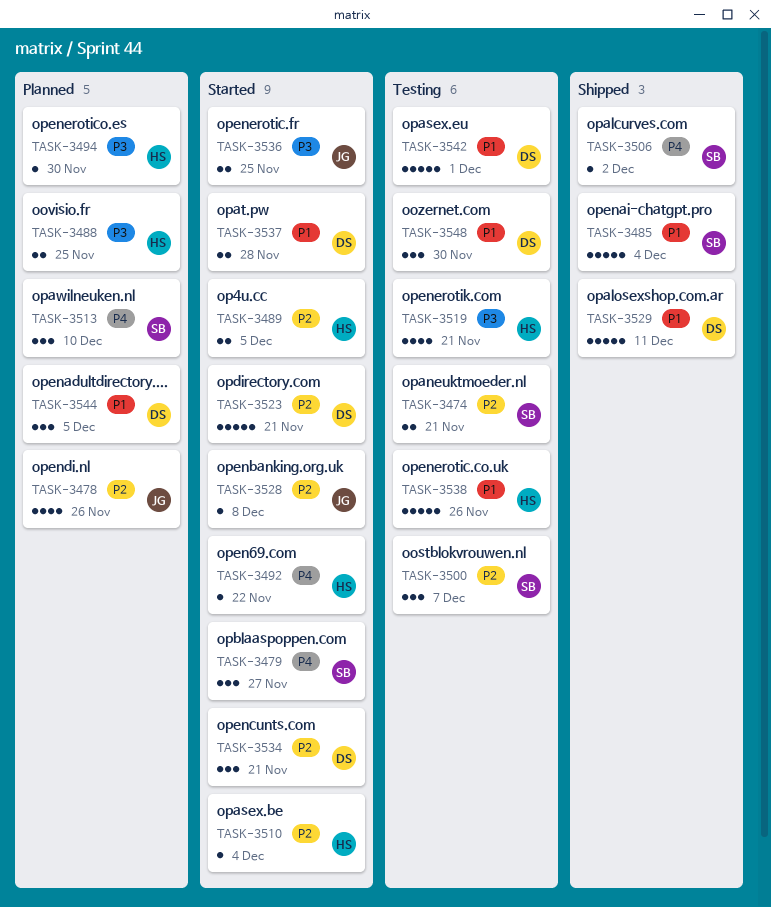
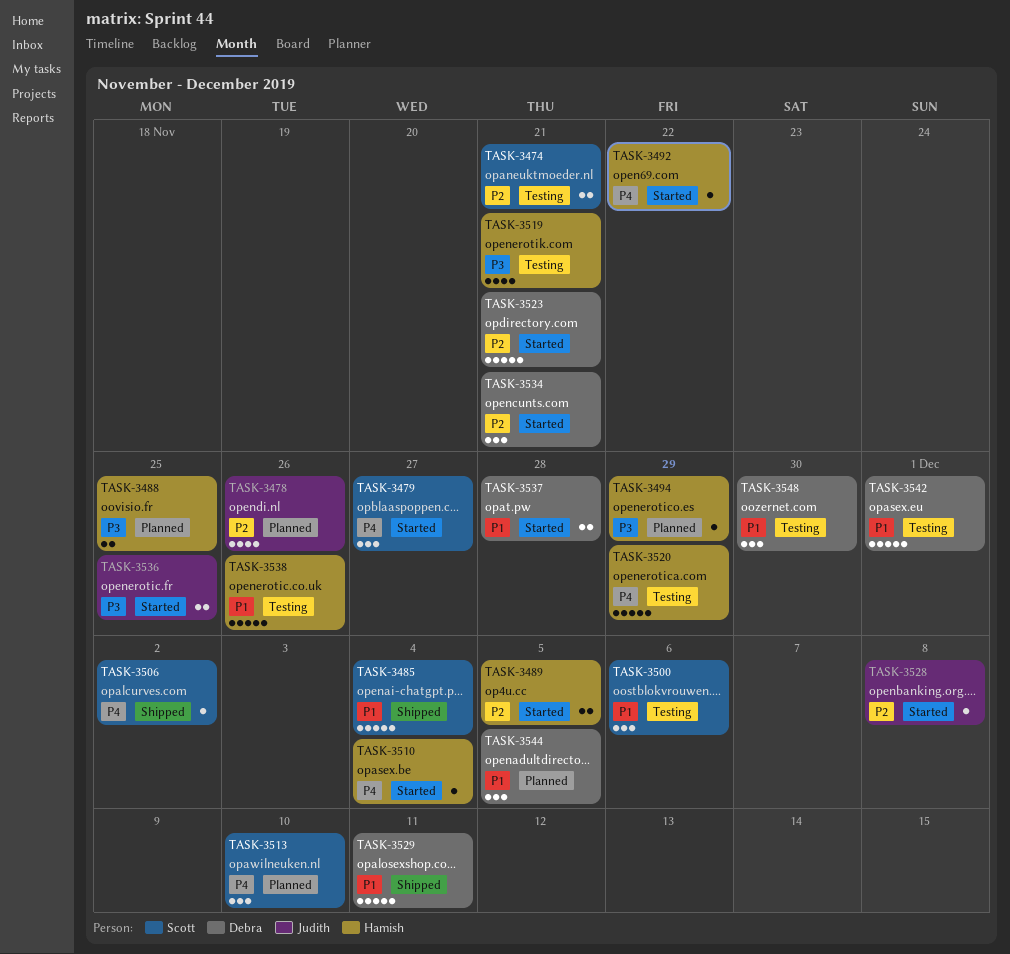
TASK-3494, due: Nov 30 -> Nov 29
TASK-3500, priority: P2 -> P1
TASK-3500, due: Dec 7 -> Dec 6
TASK-3510, priority: P2 -> P4
TASK-3520: none -> present

